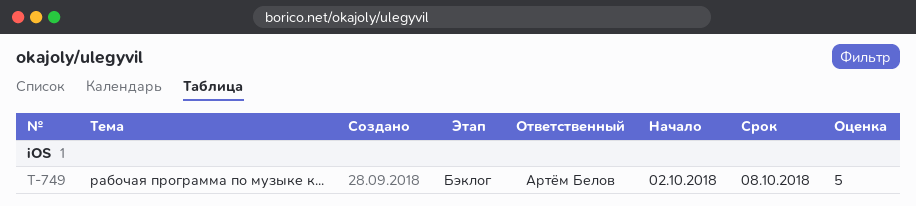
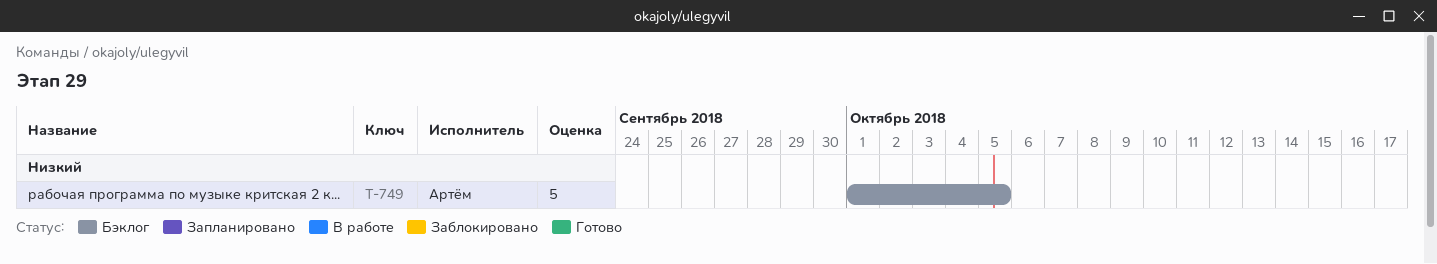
T-749, start: Oct 2 -> Oct 1
T-749, due: Oct 8 -> Oct 5

